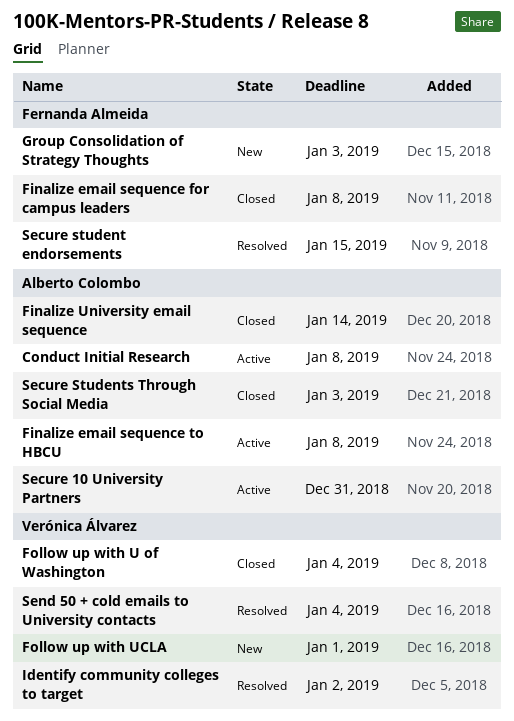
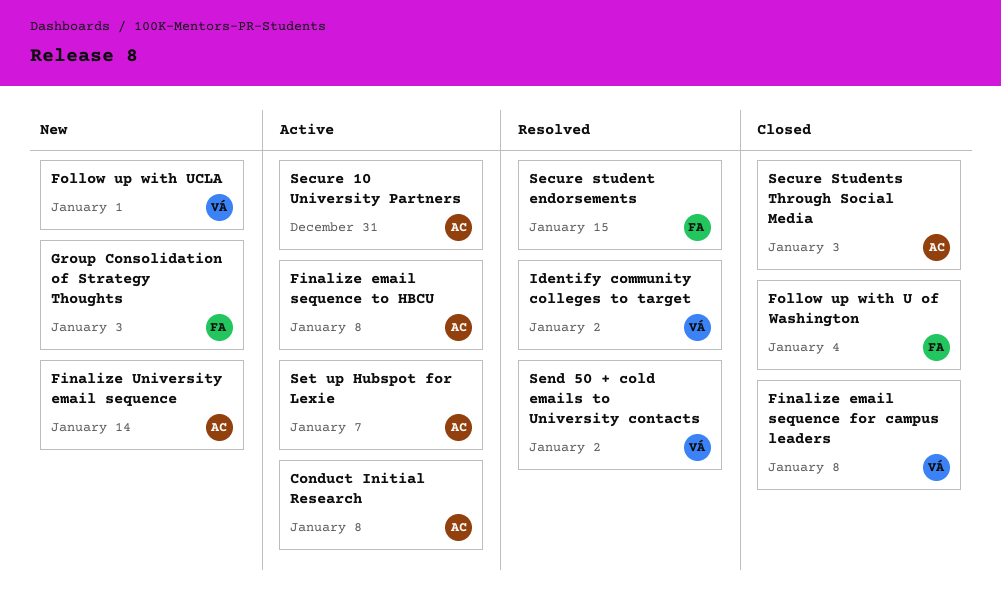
Finalize email sequence for campus leaders, owner: Fernanda Almeida -> Verónica Álvarez
Finalize University email sequence, status: Closed -> New
Follow up with U of Washington, owner: Verónica Álvarez -> Fernanda Almeida
Send 50 + cold emails to University contacts, due: Jan 4 -> Jan 2
Set up Hubspot for Lexie: none -> present

